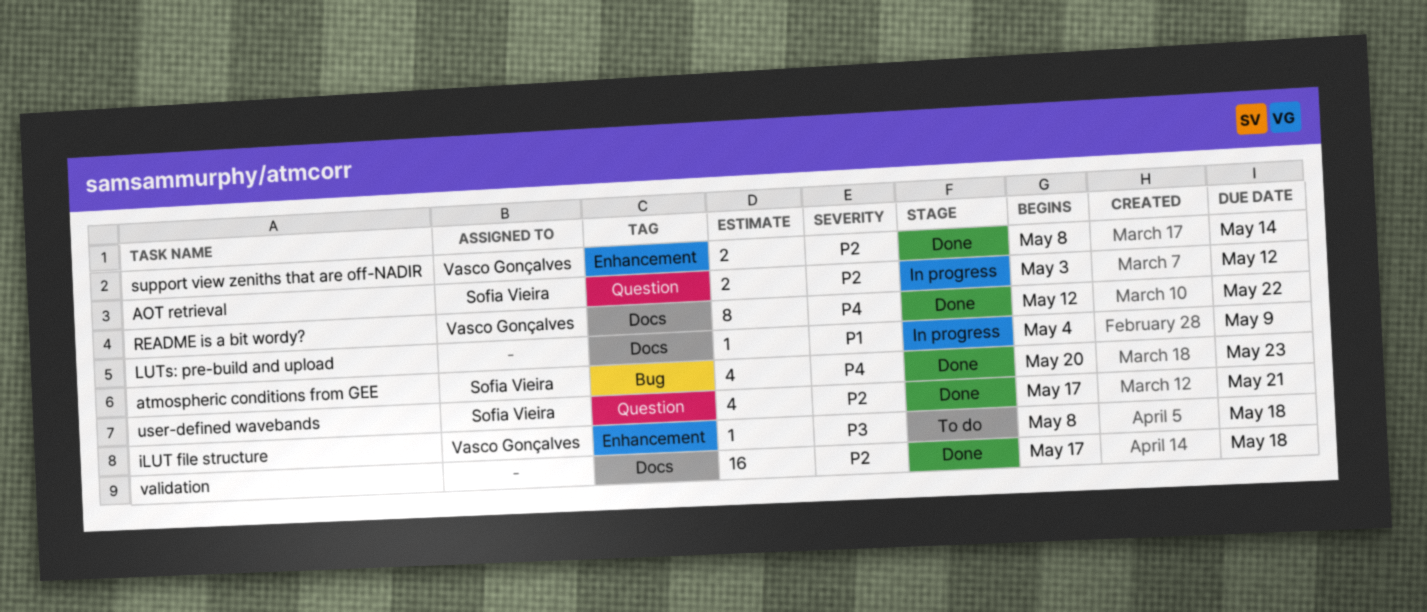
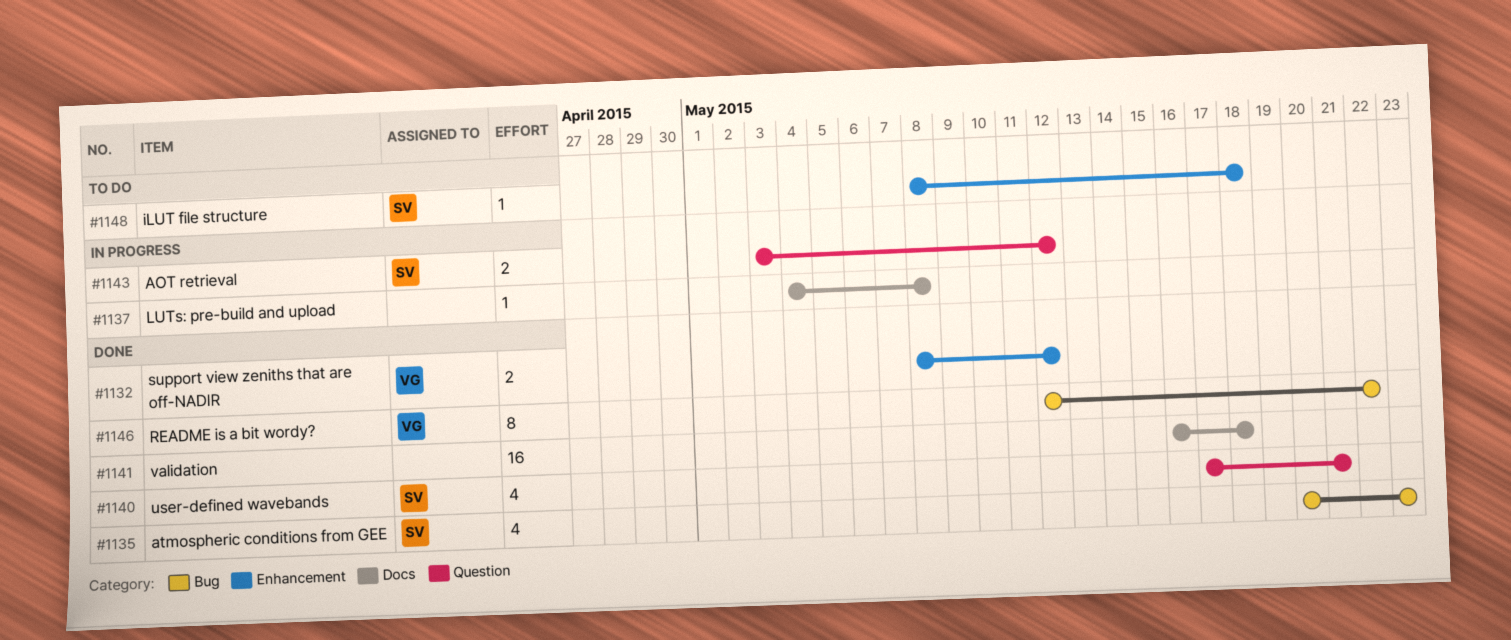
iLUT file structure, owner: Vasco Gonçalves -> Sofia Vieira
LUTs: pre-build and upload, due: May 9 -> May 8
README is a bit wordy?, label: Docs -> Bug
support view zeniths that are off-NADIR, due: May 14 -> May 12
validation, start: May 17 -> May 16

